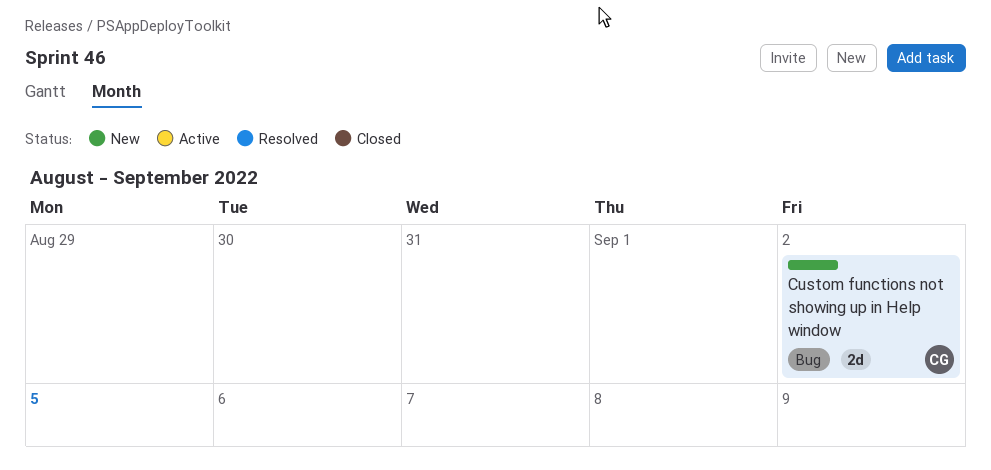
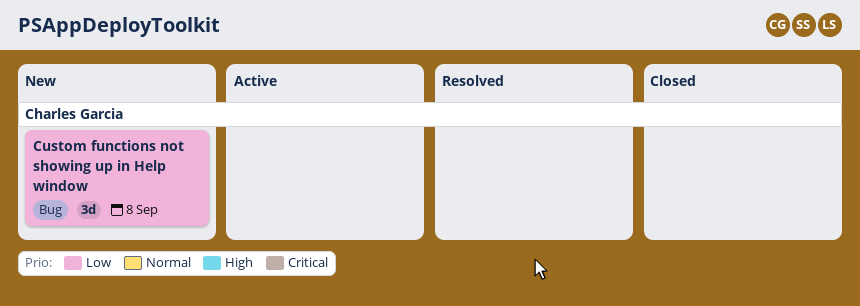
Custom functions not showing up in Help window, estimate: 2d -> 3d
Custom functions not showing up in Help window, due: Sep 2 -> Sep 8

